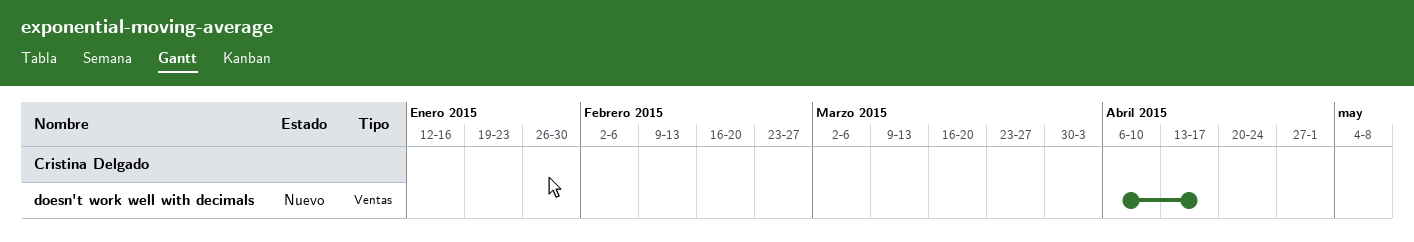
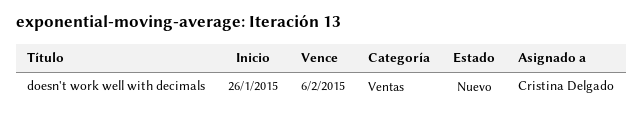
doesn't work well with decimals, start: Apr 6 -> Jan 26
doesn't work well with decimals, due: Apr 17 -> Feb 6

